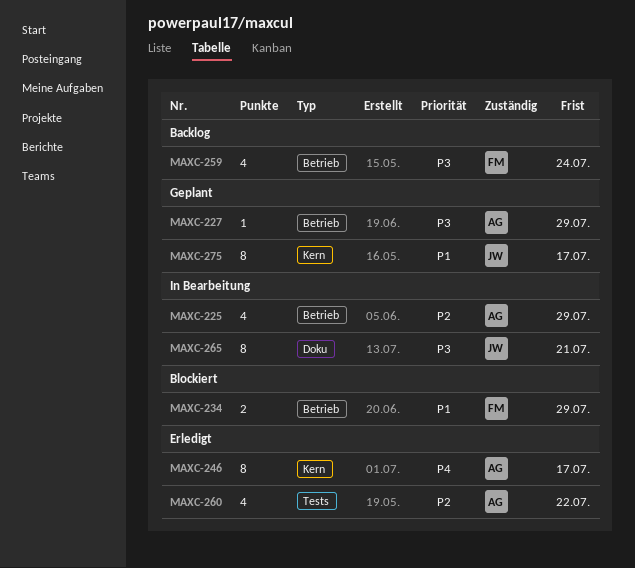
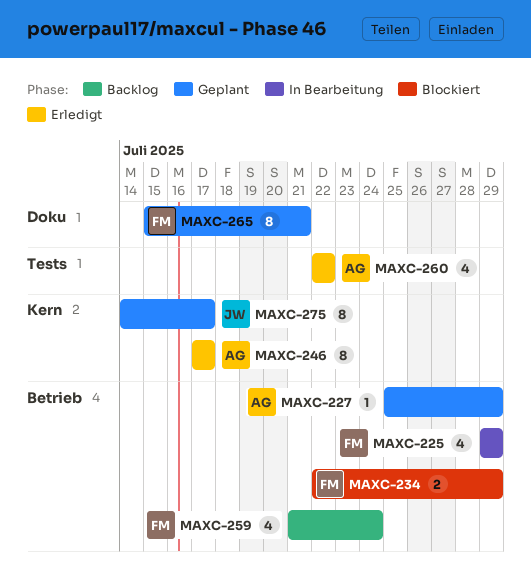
MAXC-225, owner: AG -> FM
MAXC-265, status: In Bearbeitung -> Geplant
MAXC-265, owner: JW -> FM

